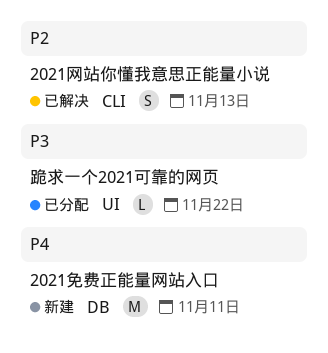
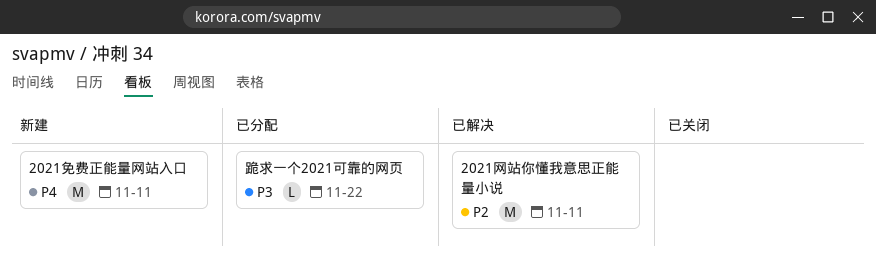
2021网站你懂我意思正能量小说, estimate: S -> M
2021网站你懂我意思正能量小说, due: Nov 13 -> Nov 11

